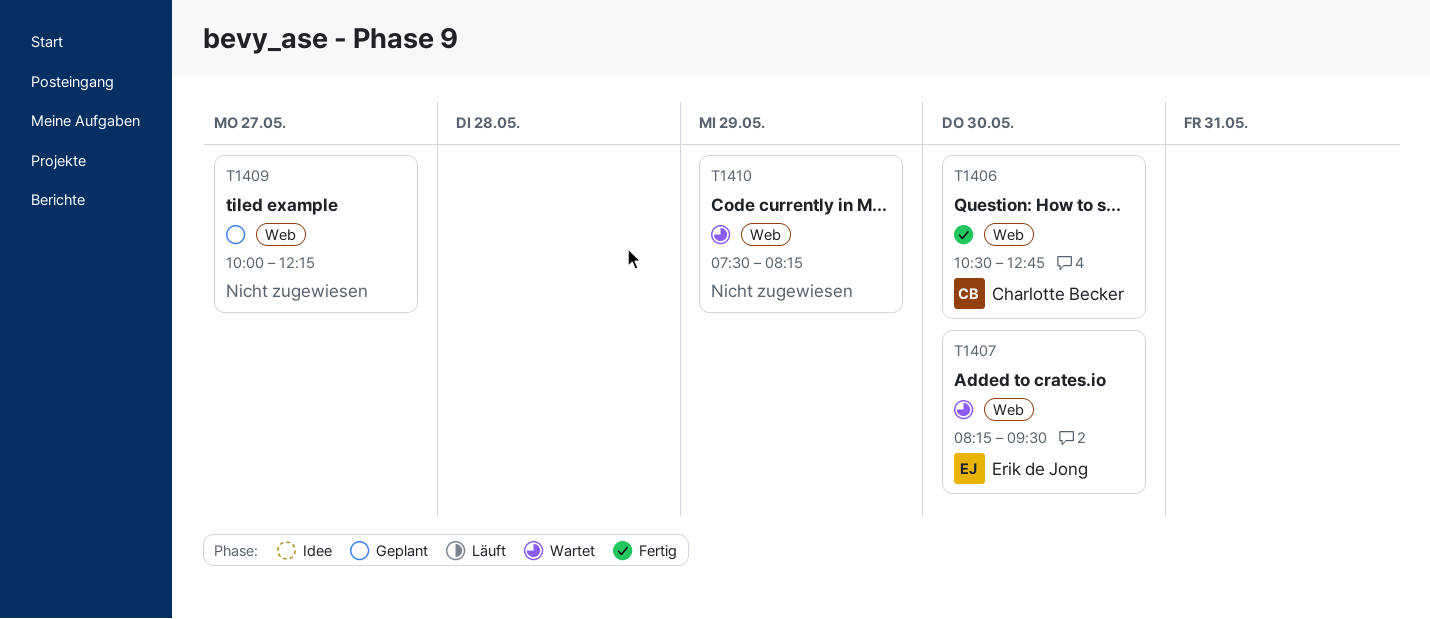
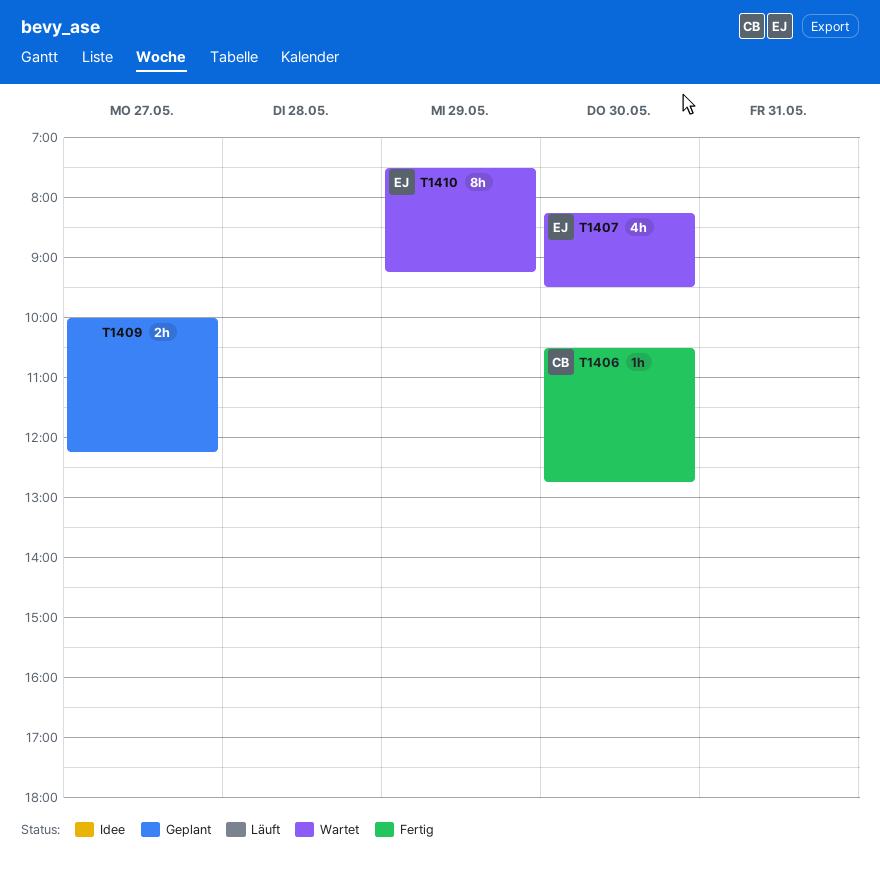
T1410, owner: none -> Erik de Jong
T1410, ends: 08:15 -> 09:15

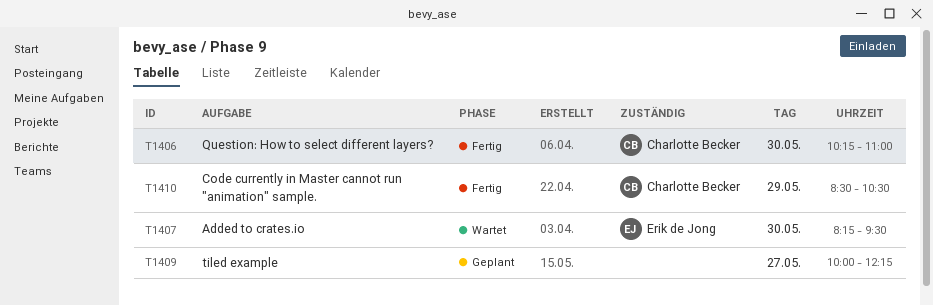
T1406, begins: 10:30 -> 10:15
T1406, ends: 12:45 -> 11:00
T1410, status: Wartet -> Fertig
T1410, owner: Erik de Jong -> Charlotte Becker
T1410, begins: 07:30 -> 08:30
T1410, ends: 09:15 -> 10:30

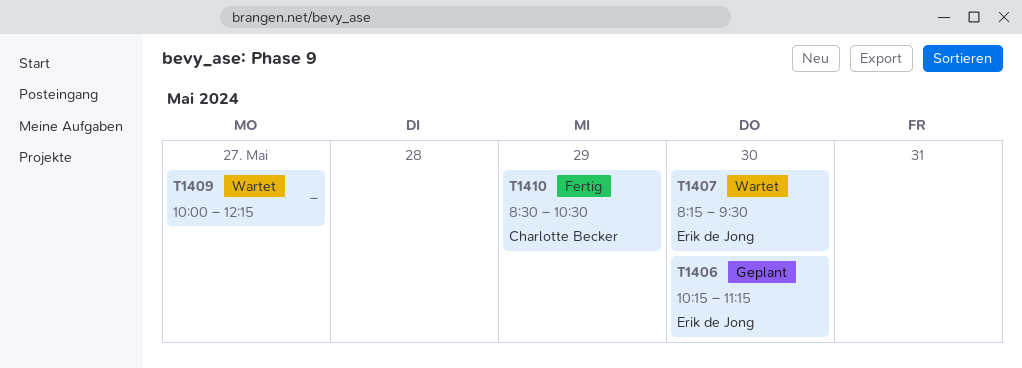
T1406, status: Fertig -> Geplant
T1406, owner: Charlotte Becker -> Erik de Jong
T1406, ends: 11:00 -> 11:15
T1409, status: Geplant -> Wartet

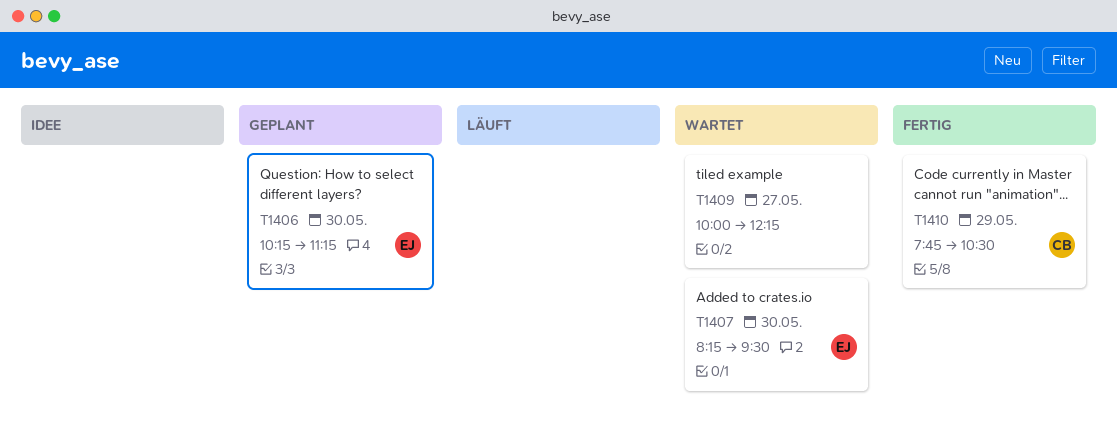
T1410, begins: 08:30 -> 07:45

